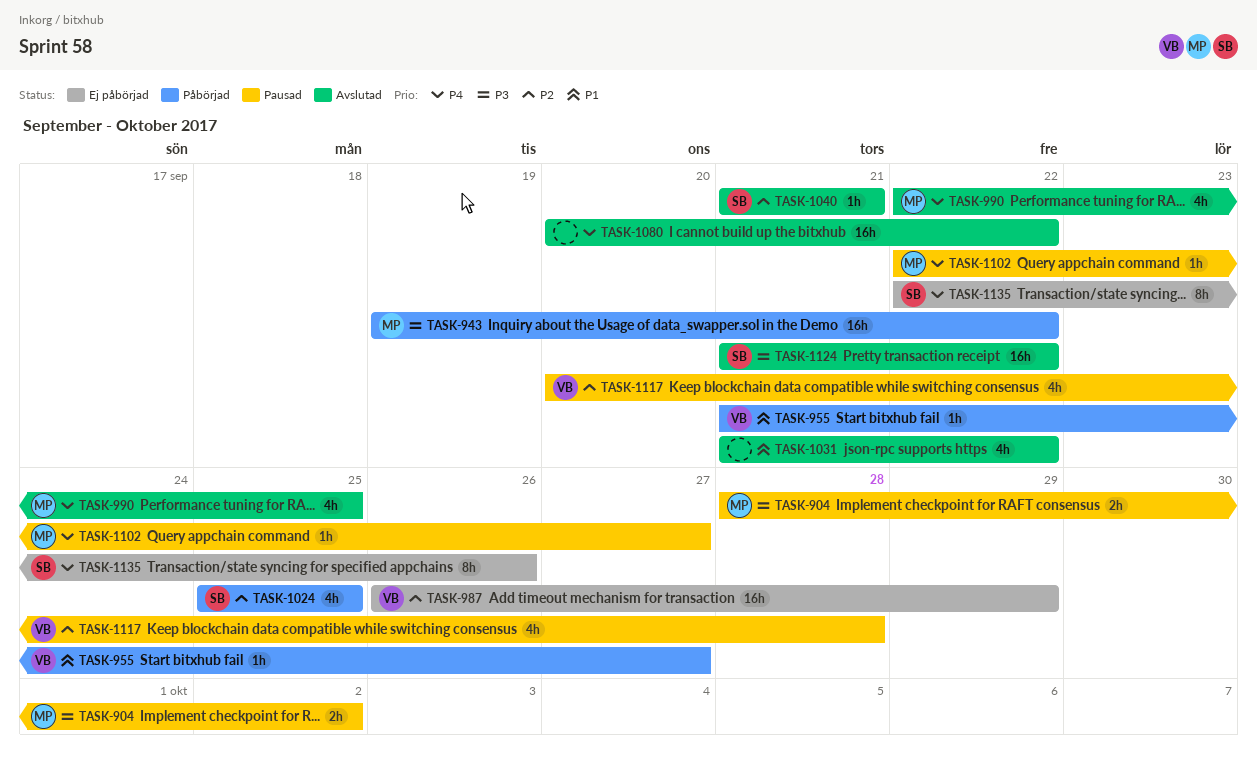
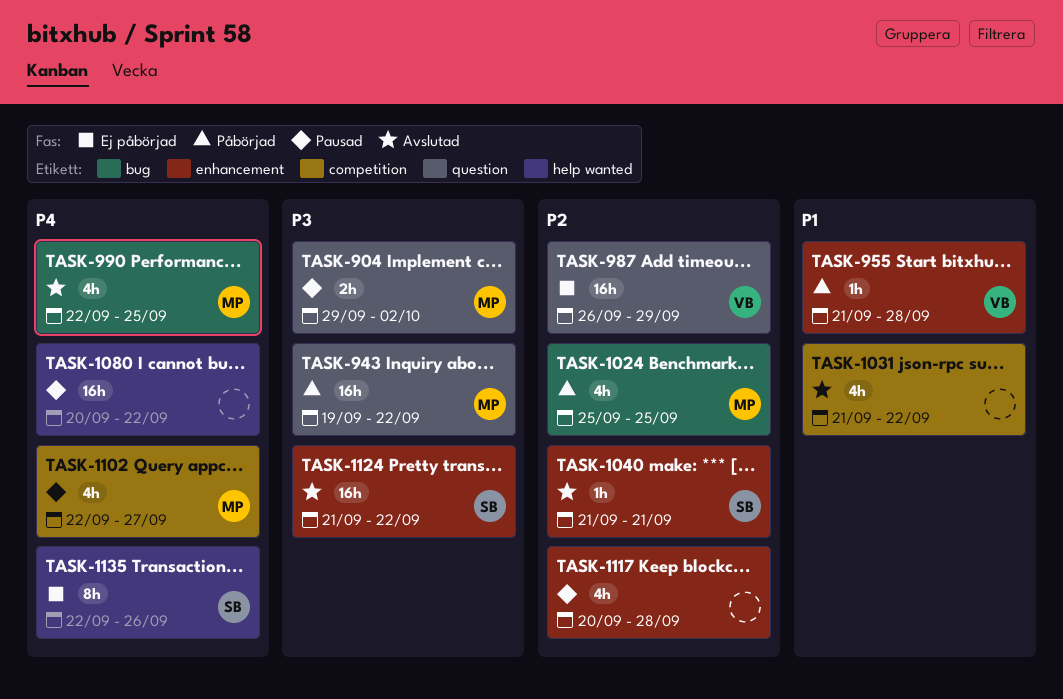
TASK-904, start: Sep 28 -> Sep 29
TASK-955, due: Sep 27 -> Sep 28
TASK-1024, owner: SB -> MP
TASK-1080, status: Avslutad -> Pausad
TASK-1102, estimate: 1h -> 4h
TASK-1117, owner: VB -> none

